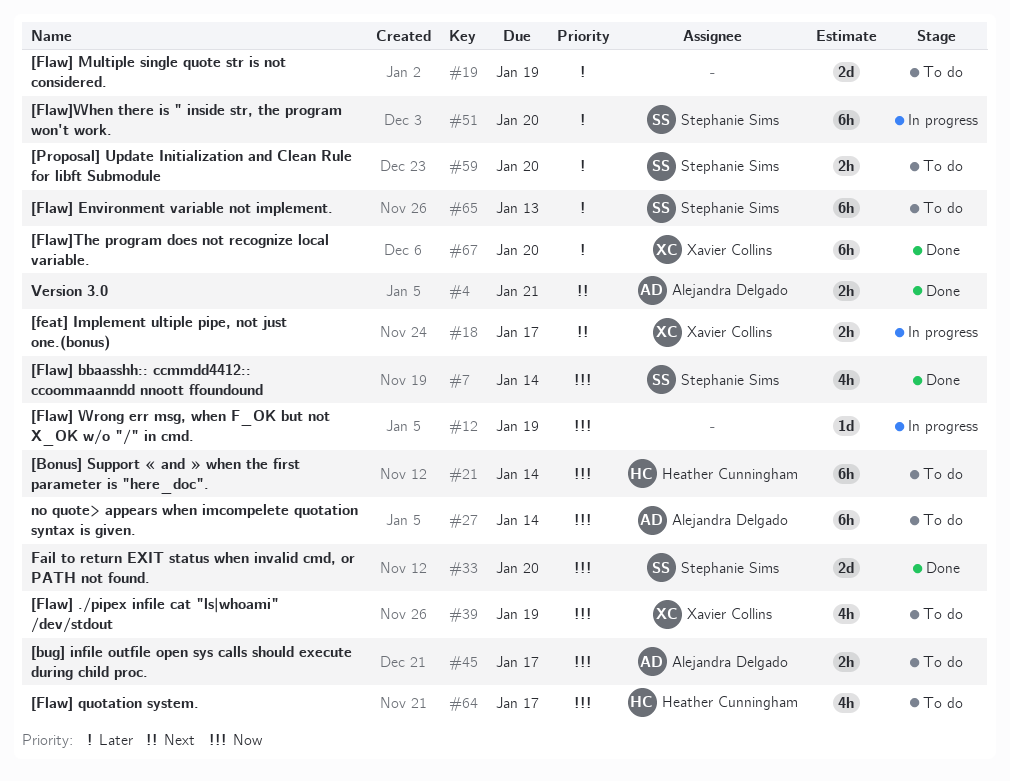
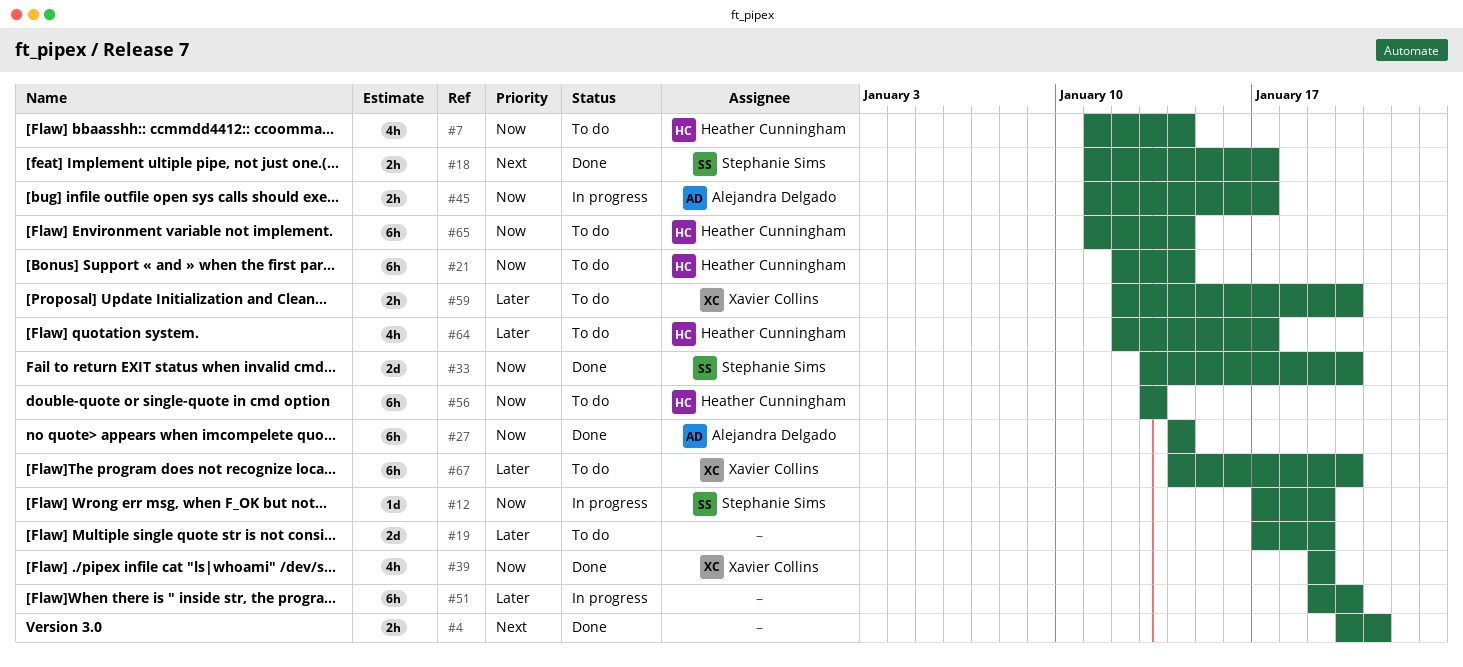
#4, owner: Alejandra Delgado -> none
#7, status: Done -> To do
#7, owner: Stephanie Sims -> Heather Cunningham
#12, owner: none -> Stephanie Sims
#18, status: In progress -> Done
#18, owner: Xavier Collins -> Stephanie Sims
#27, status: To do -> Done
#39, status: To do -> Done
#45, status: To do -> In progress
#51, owner: Stephanie Sims -> none
#56: none -> present
#59, owner: Stephanie Sims -> Xavier Collins
#64, priority: Now -> Later
#65, owner: Stephanie Sims -> Heather Cunningham
#65, priority: Later -> Now
#65, due: Jan 13 -> Jan 14
#67, status: Done -> To do

